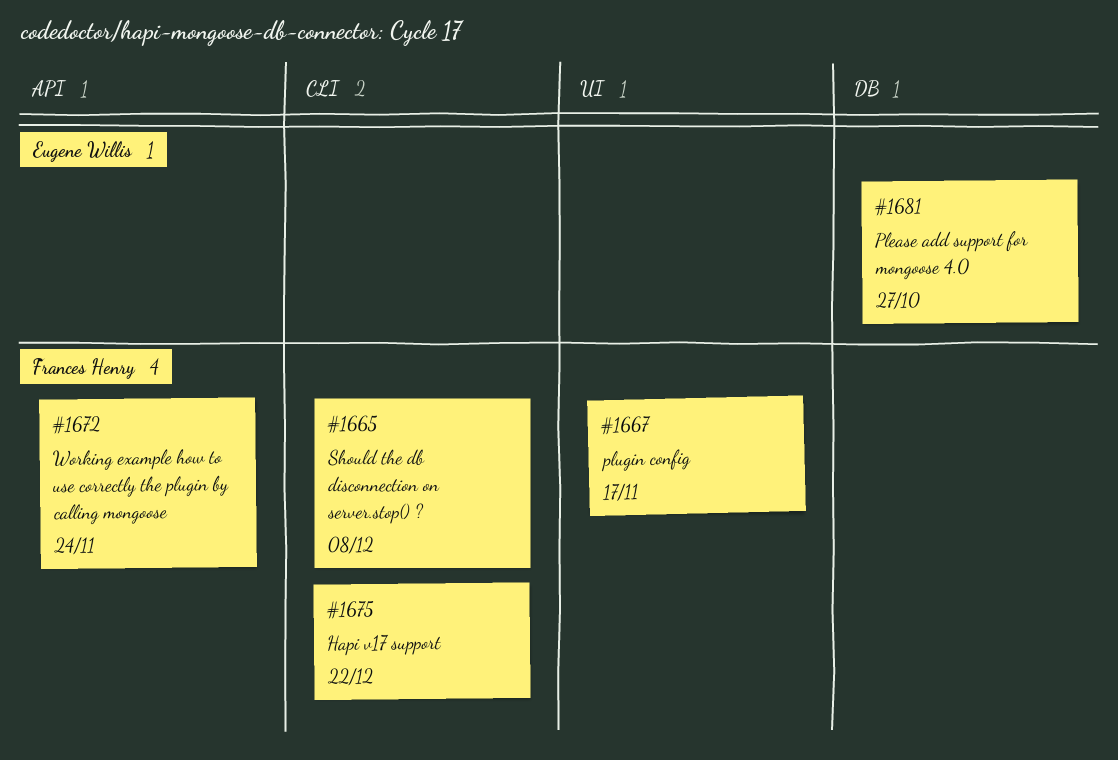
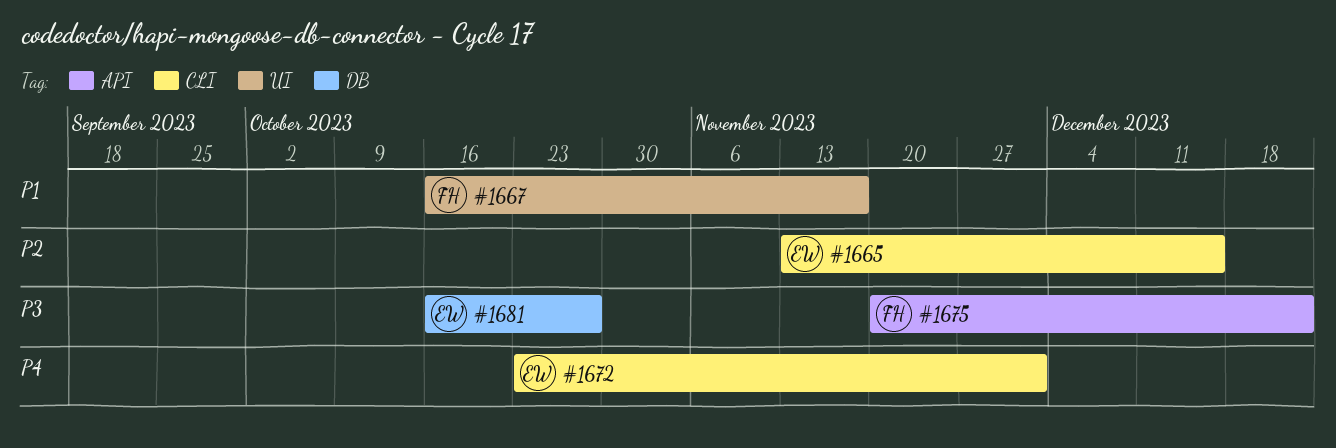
#1665, owner: Frances Henry -> Eugene Willis
#1665, due: Dec 8 -> Dec 15
#1672, owner: Frances Henry -> Eugene Willis
#1672, label: API -> CLI
#1672, due: Nov 24 -> Dec 1
#1675, label: CLI -> API

